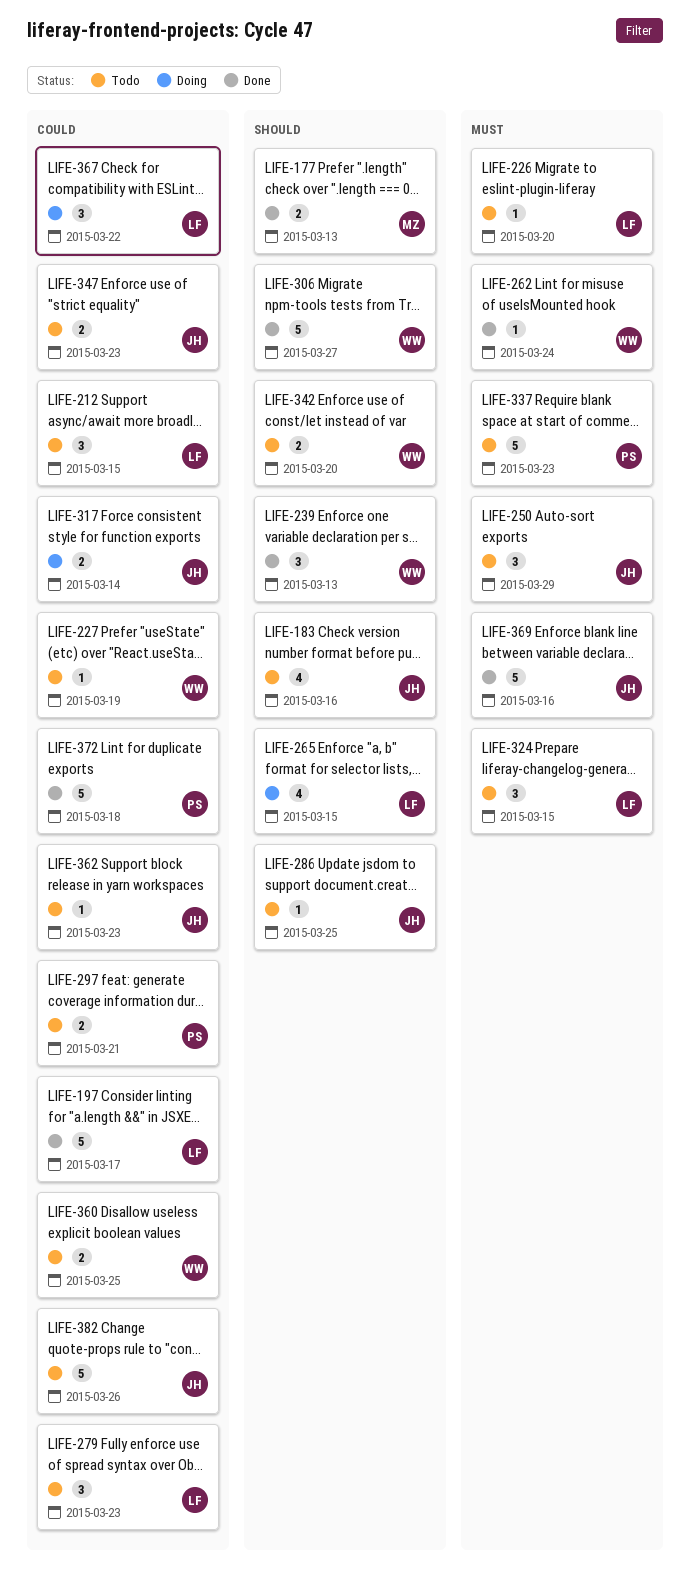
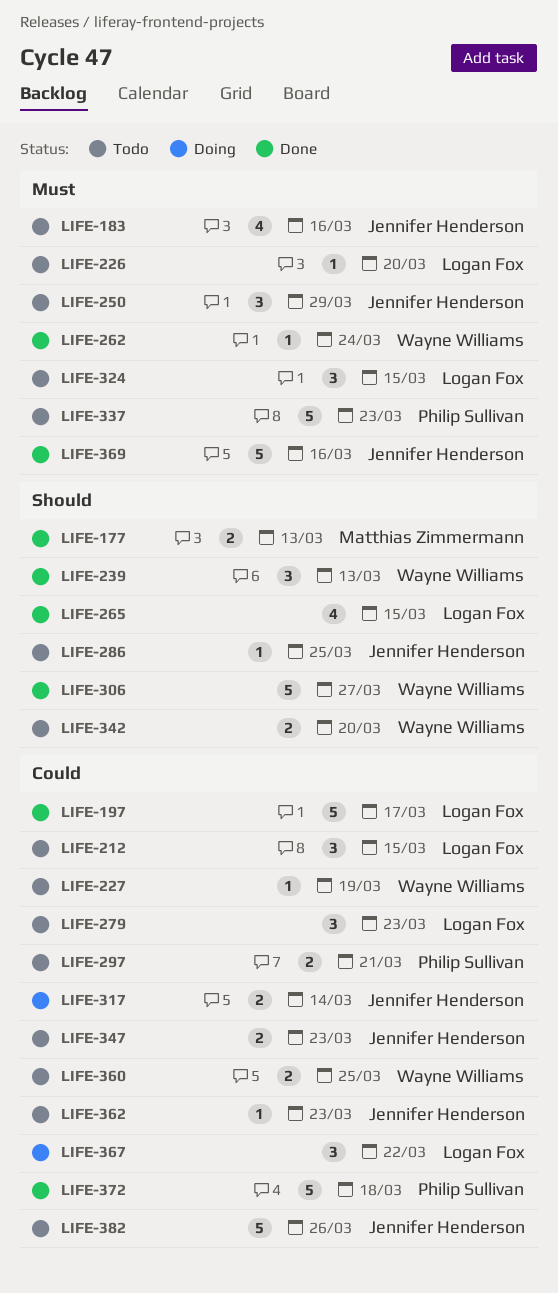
LIFE-183, priority: Should -> Must
LIFE-265, status: Doing -> Done

